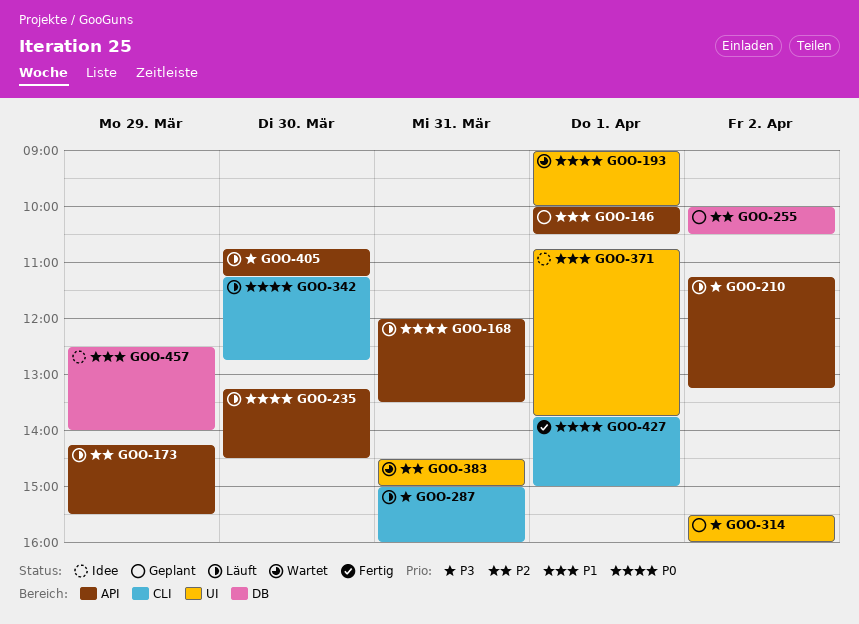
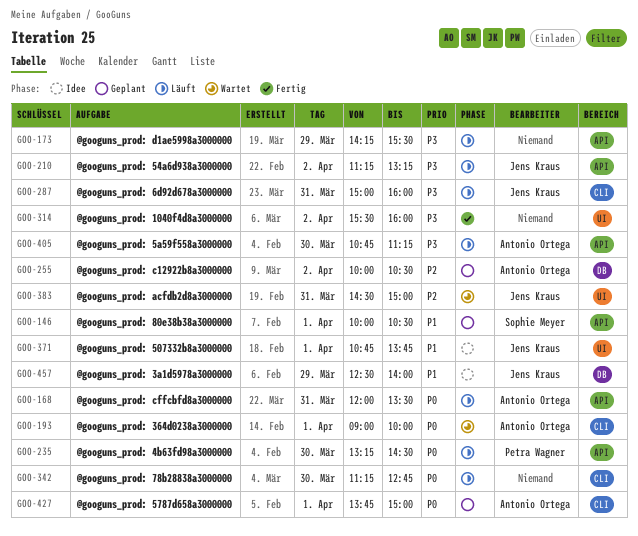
GOO-173, priority: P2 -> P3
GOO-193, label: UI -> CLI
GOO-314, status: Geplant -> Fertig
GOO-427, status: Fertig -> Geplant

